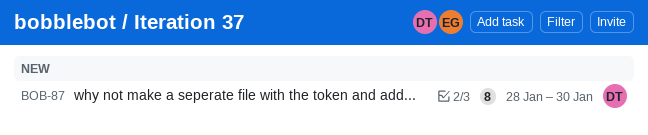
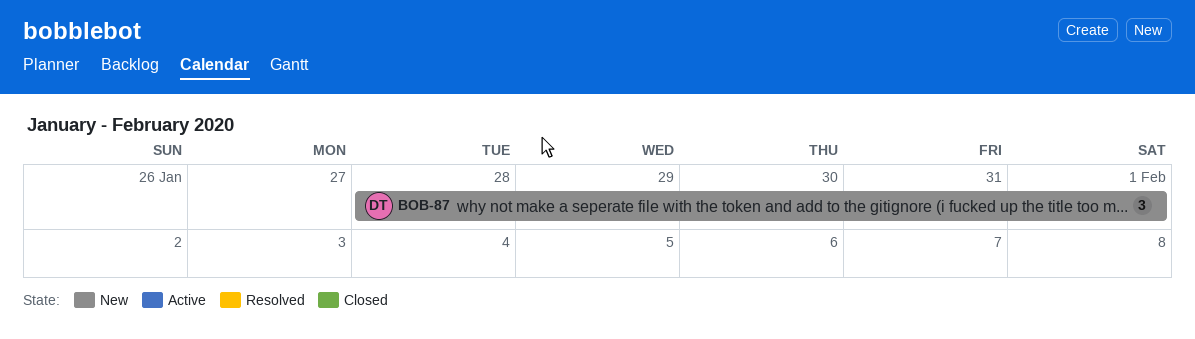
BOB-87, estimate: 8 -> 3
BOB-87, due: Jan 30 -> Feb 1

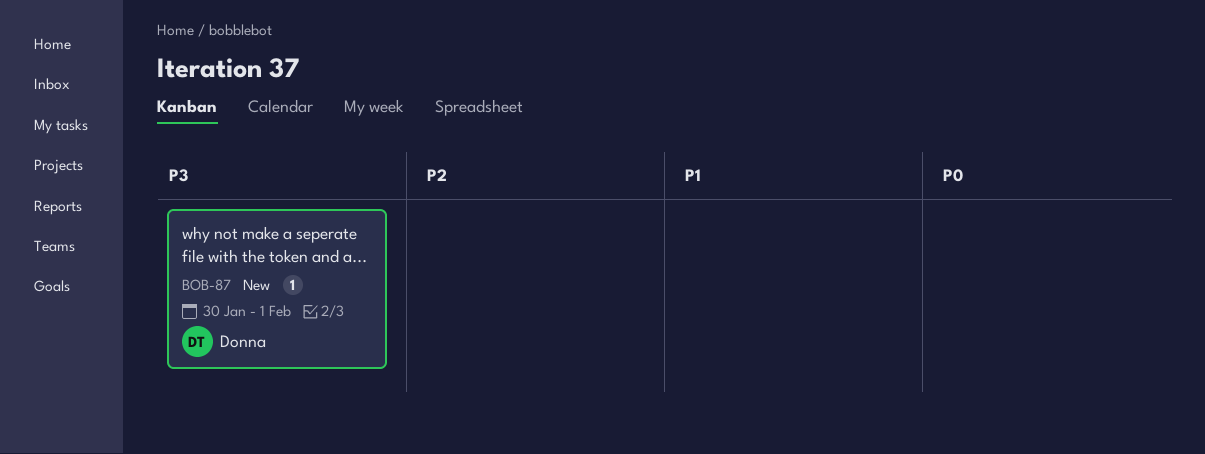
BOB-87, estimate: 3 -> 1
BOB-87, start: Jan 28 -> Jan 30

